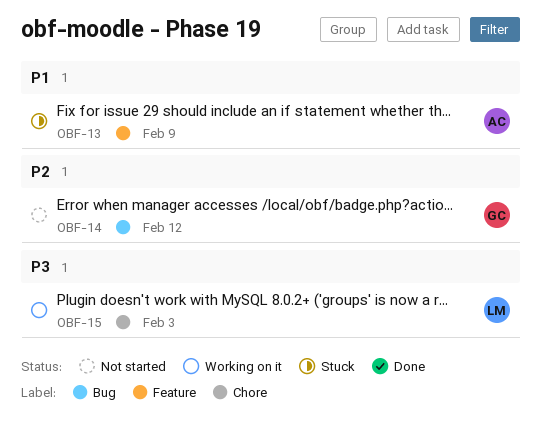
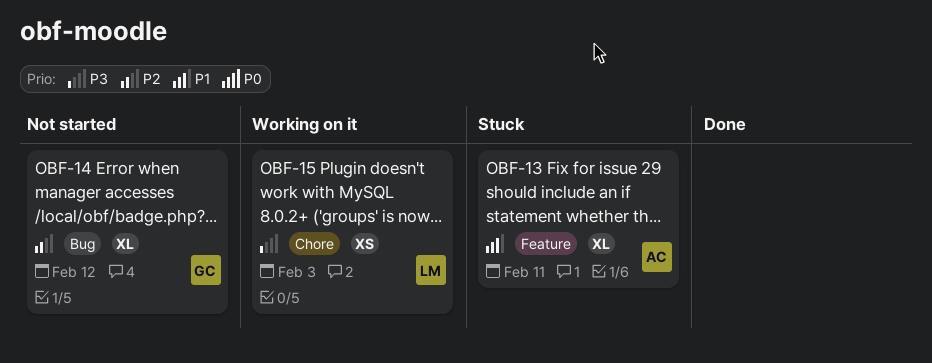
OBF-13, due: Feb 9 -> Feb 11

